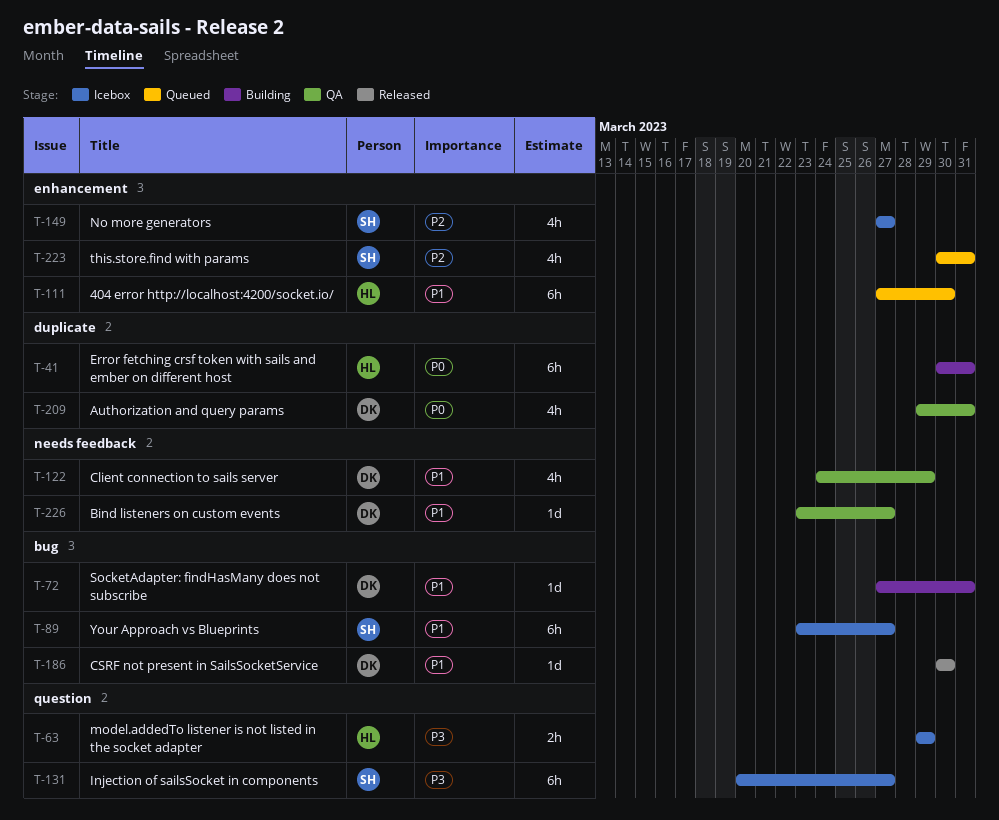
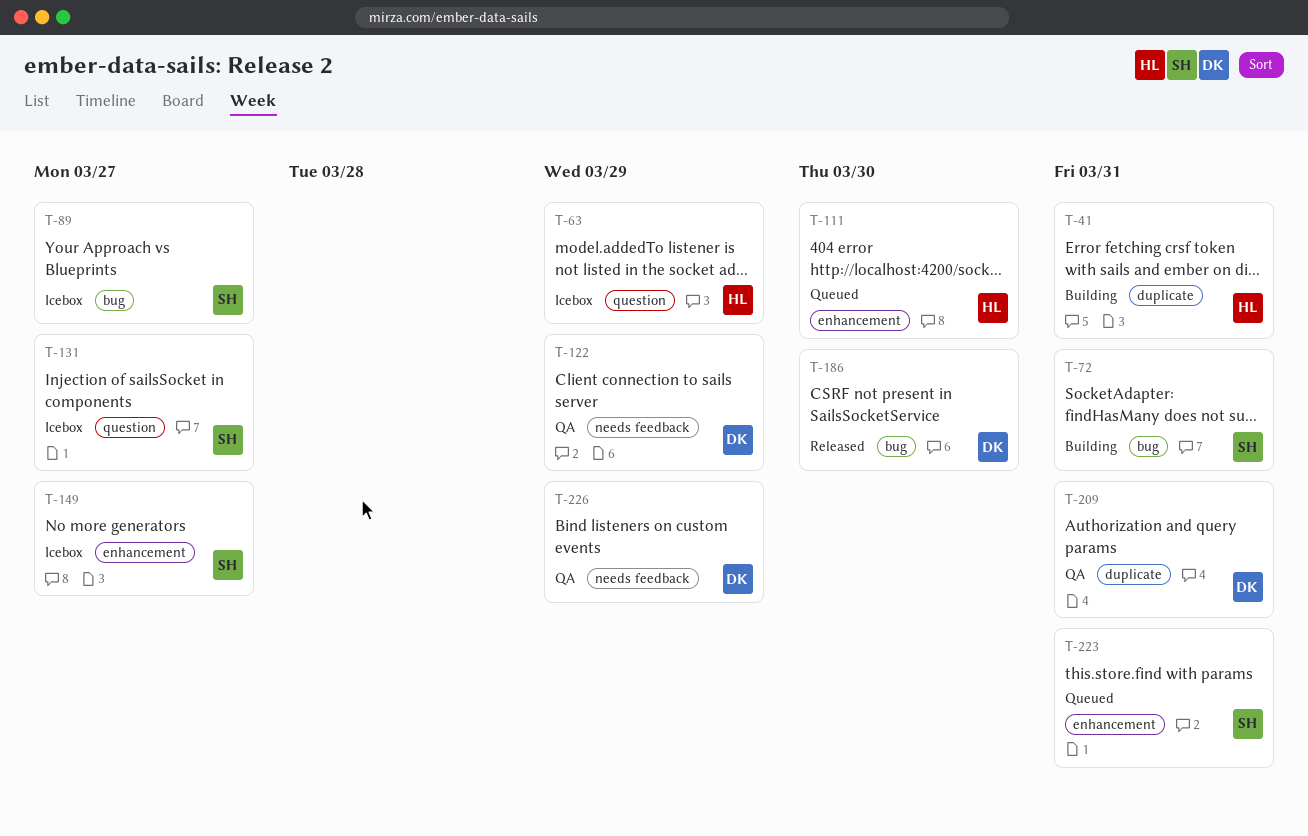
T-72, owner: DK -> SH
T-226, due: Mar 27 -> Mar 29

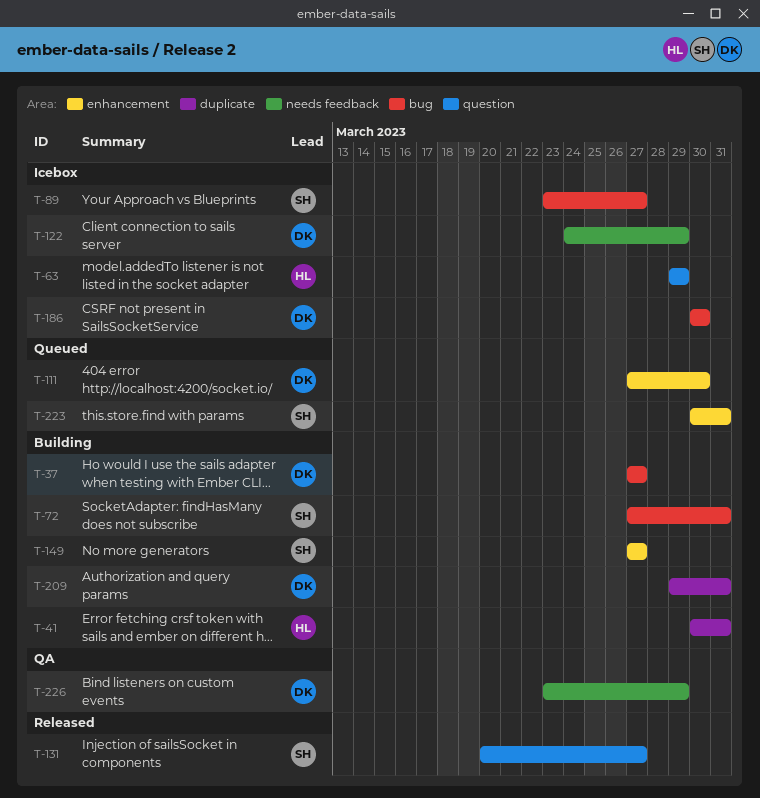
T-37: none -> present
T-111, owner: HL -> DK
T-122, status: QA -> Icebox
T-131, status: Icebox -> Released
T-149, status: Icebox -> Building
T-186, status: Released -> Icebox
T-209, status: QA -> Building

